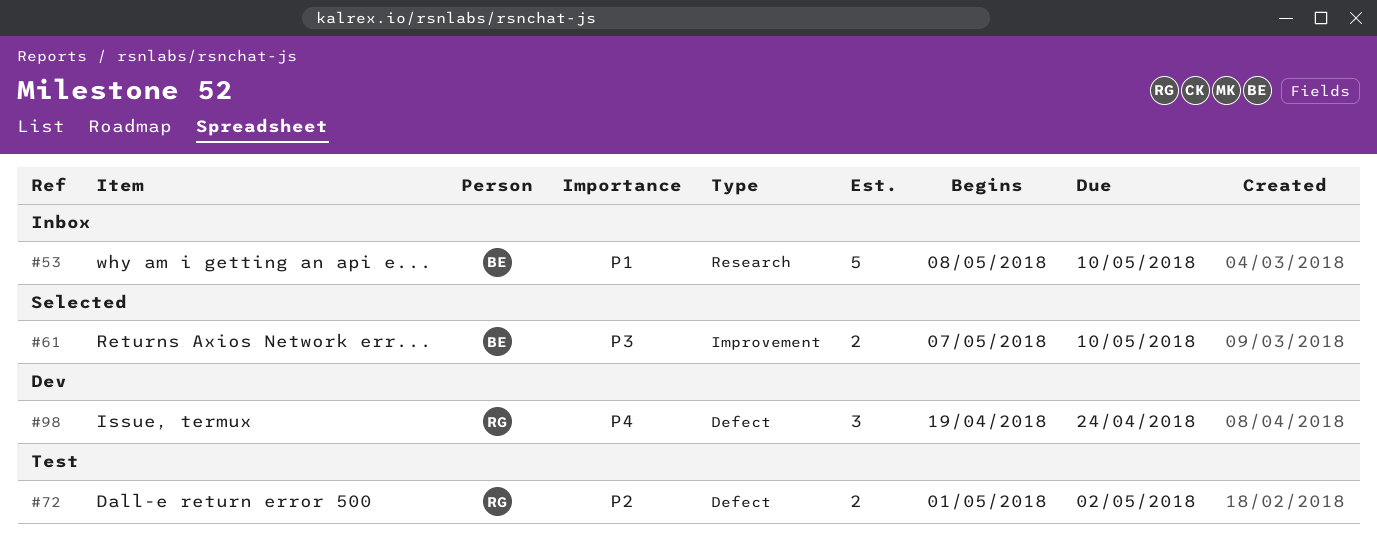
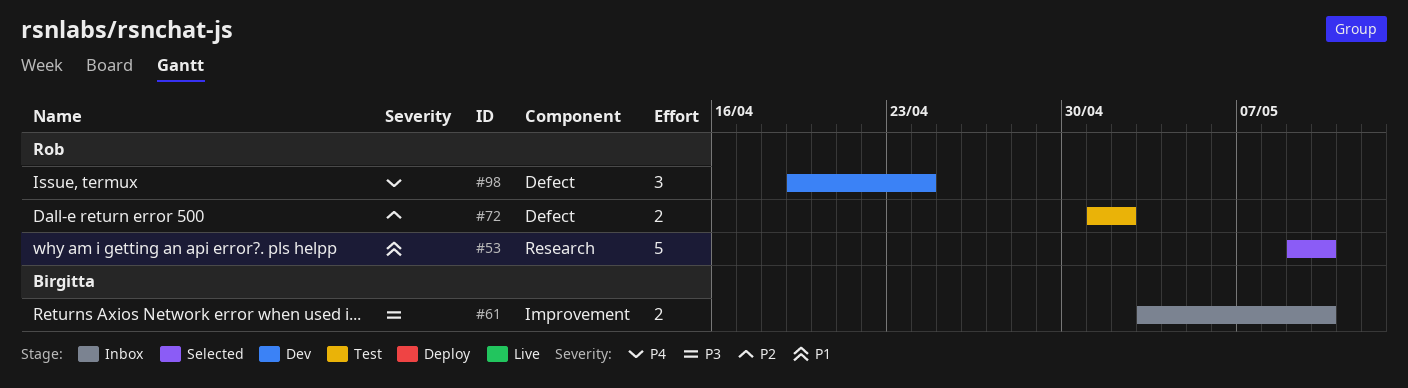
#53, status: Inbox -> Selected
#53, owner: Birgitta -> Rob
#53, start: May 8 -> May 9
#61, status: Selected -> Inbox
#61, start: May 7 -> May 3

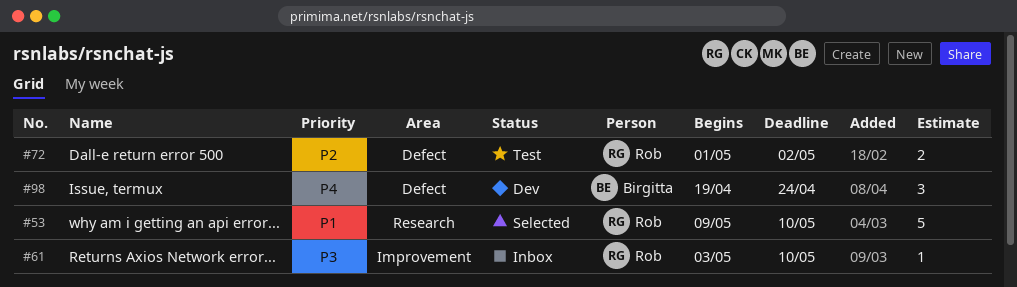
#61, owner: Birgitta -> Rob
#61, estimate: 2 -> 1
#98, owner: Rob -> Birgitta

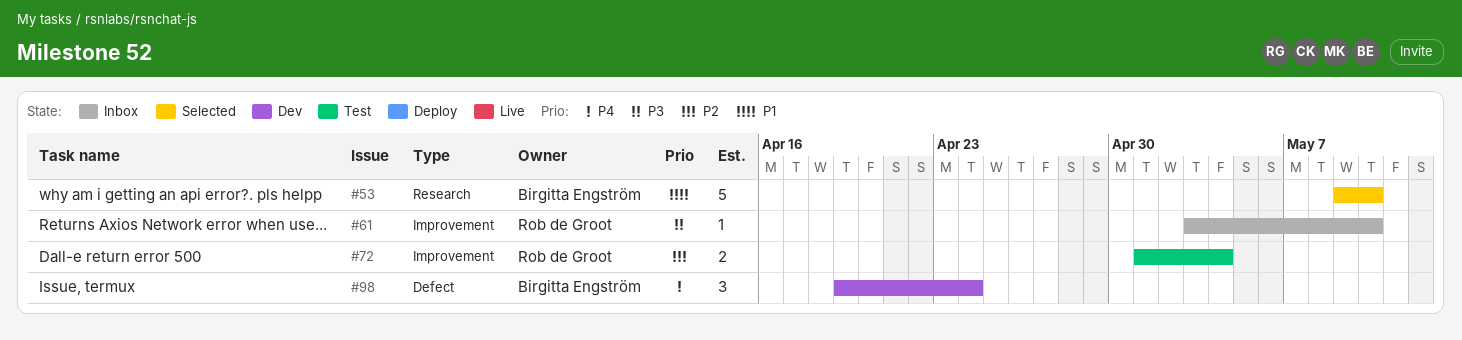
#53, owner: Rob de Groot -> Birgitta Engström
#72, label: Defect -> Improvement
#72, due: May 2 -> May 4

